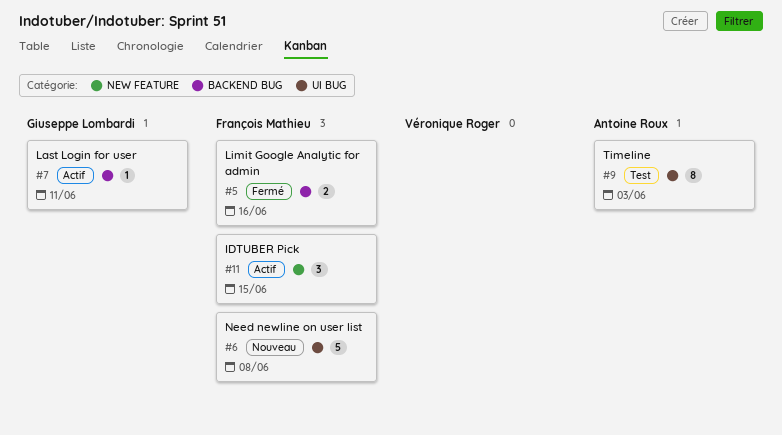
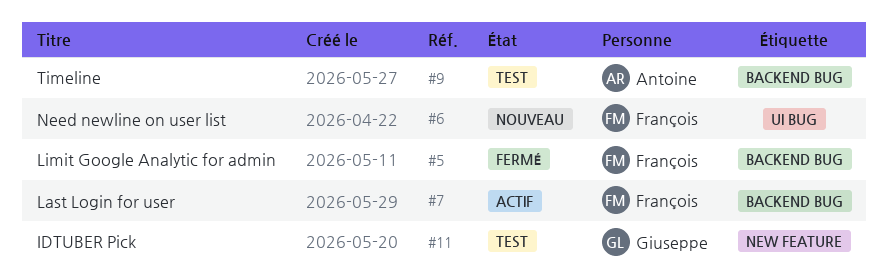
#7, owner: Giuseppe Lombardi -> François Mathieu
#9, label: UI BUG -> BACKEND BUG
#11, status: Actif -> Test
#11, owner: François Mathieu -> Giuseppe Lombardi

